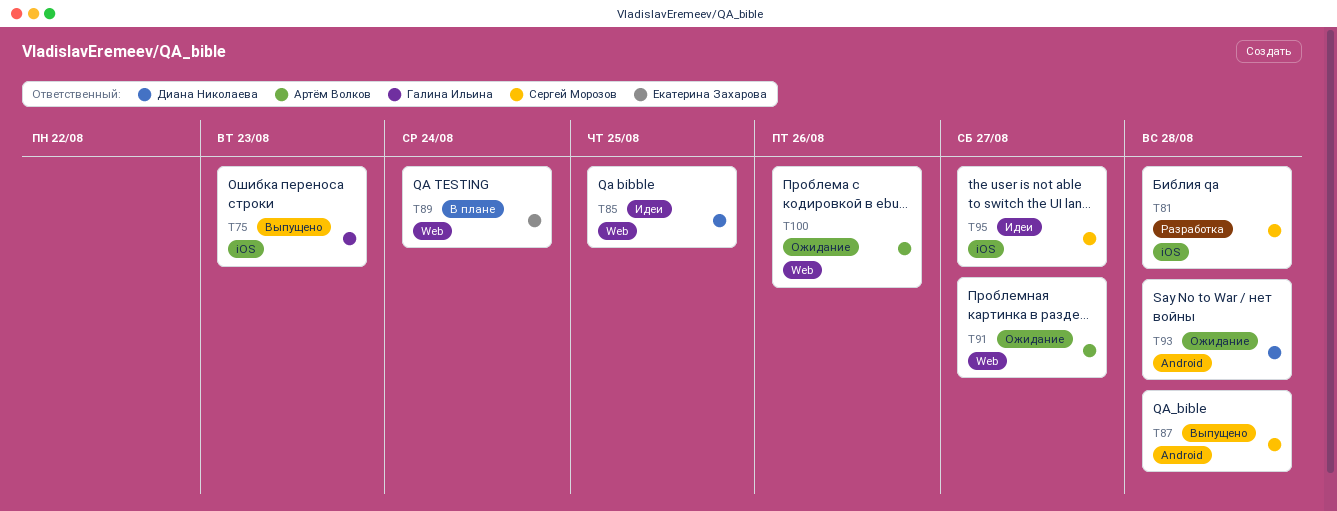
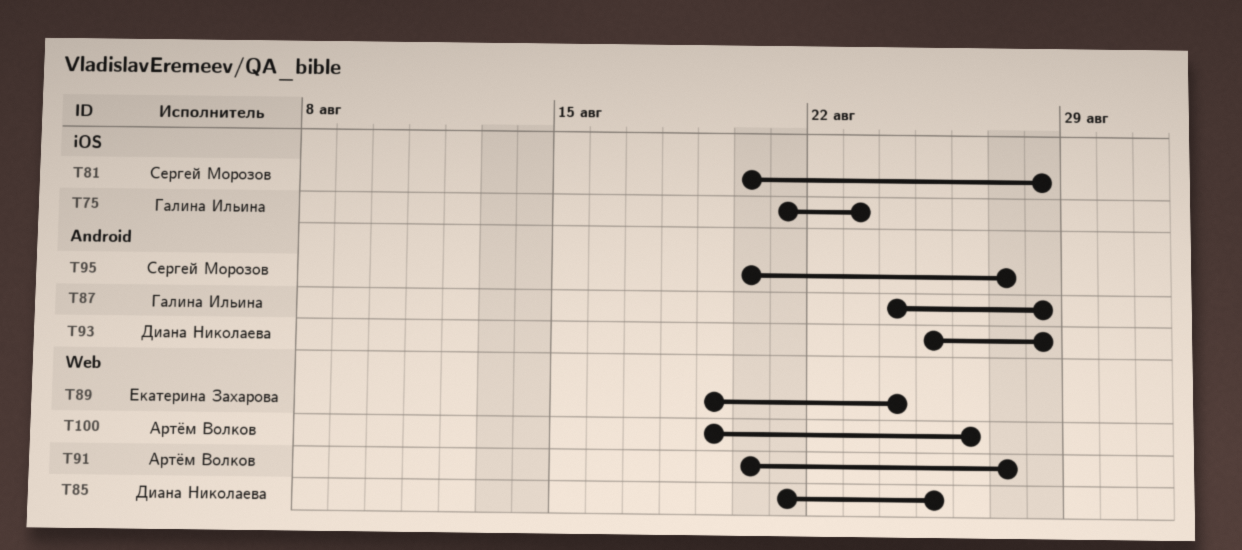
T87, owner: Сергей Морозов -> Галина Ильина
T95, label: iOS -> Android

